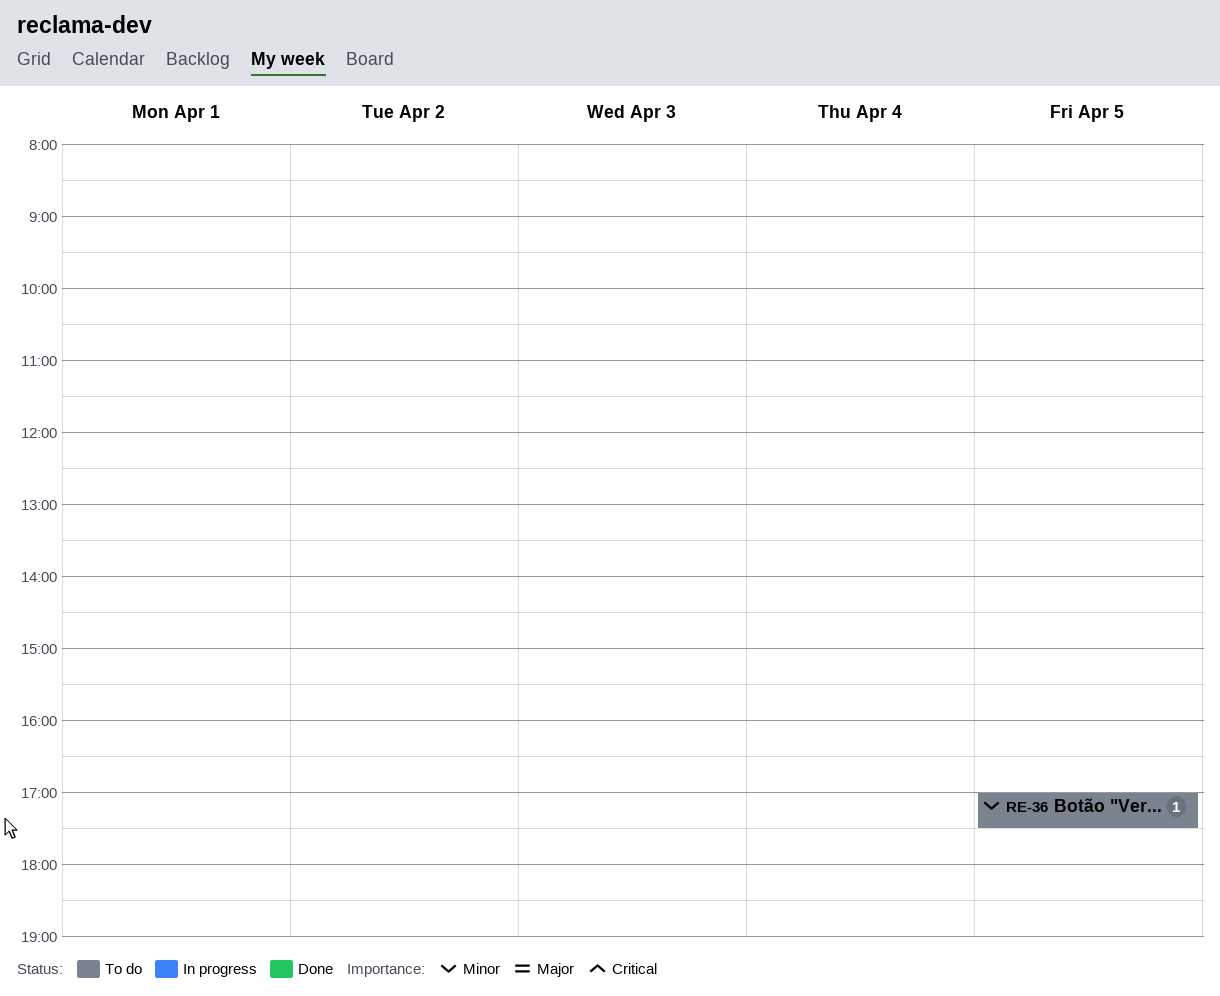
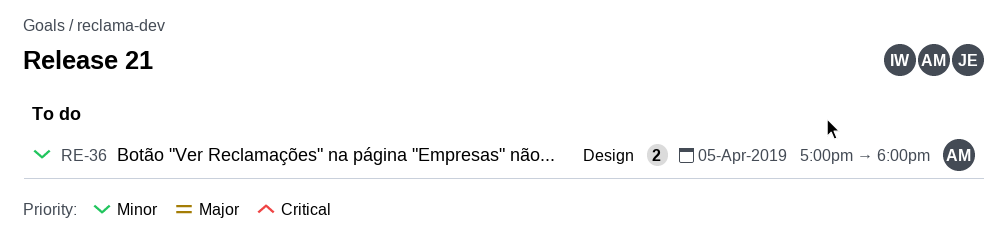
RE-36, estimate: 1 -> 2
RE-36, ends: 17:30 -> 18:00

